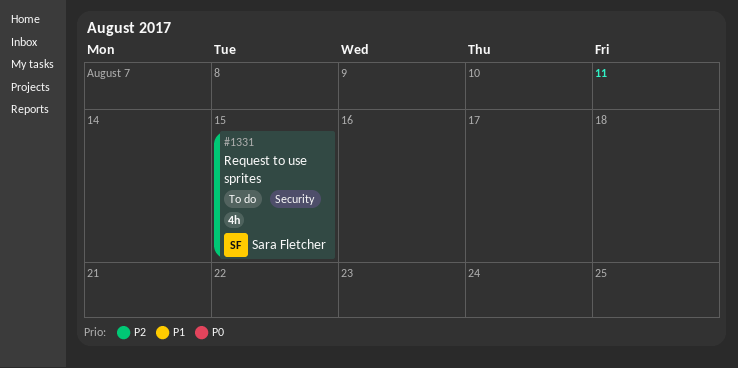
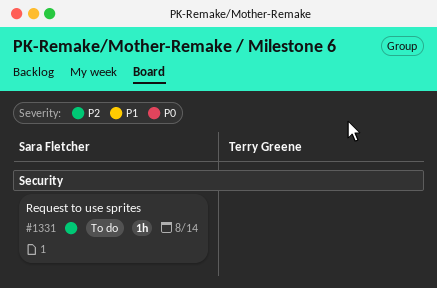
#1331, estimate: 4h -> 1h
#1331, due: Aug 15 -> Aug 14

